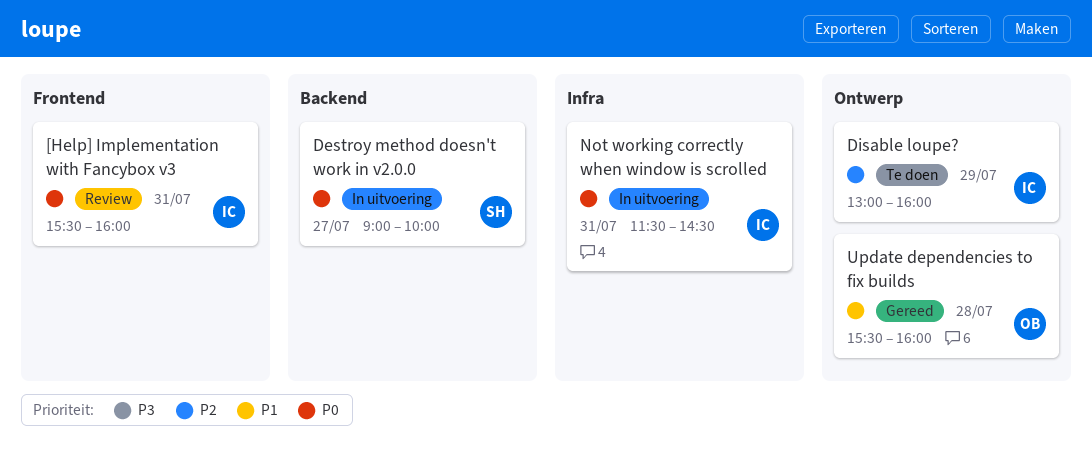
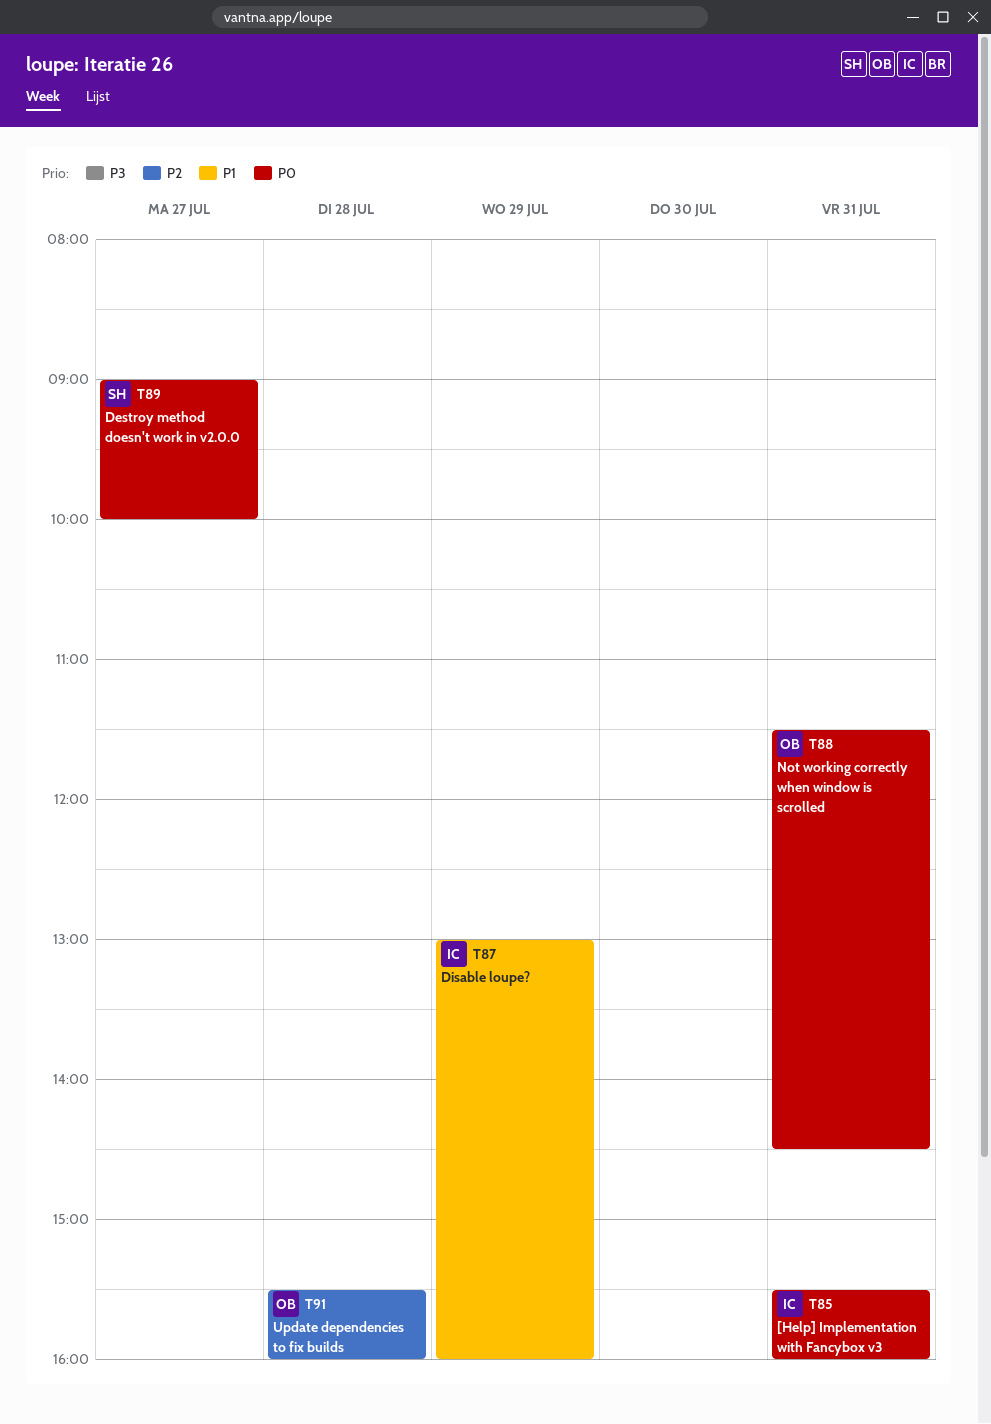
Disable loupe?, priority: P2 -> P1
Not working correctly when window is scrolled, owner: IC -> OB
Update dependencies to fix builds, priority: P1 -> P2

